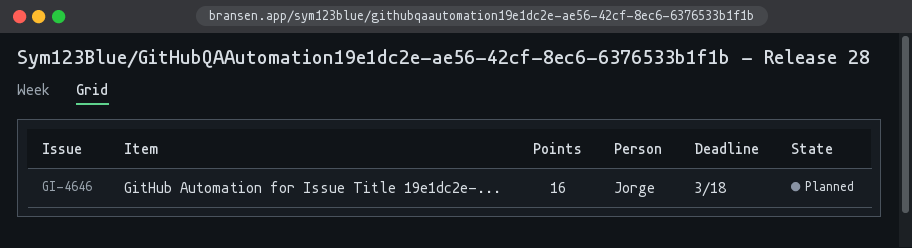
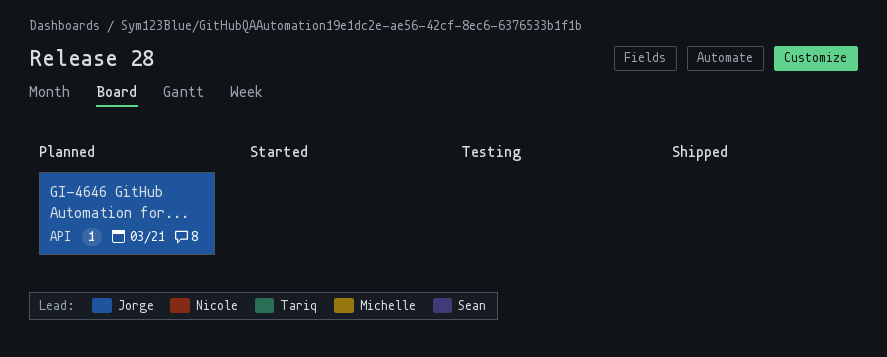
GI-4646, estimate: 16 -> 1
GI-4646, due: Mar 18 -> Mar 21

